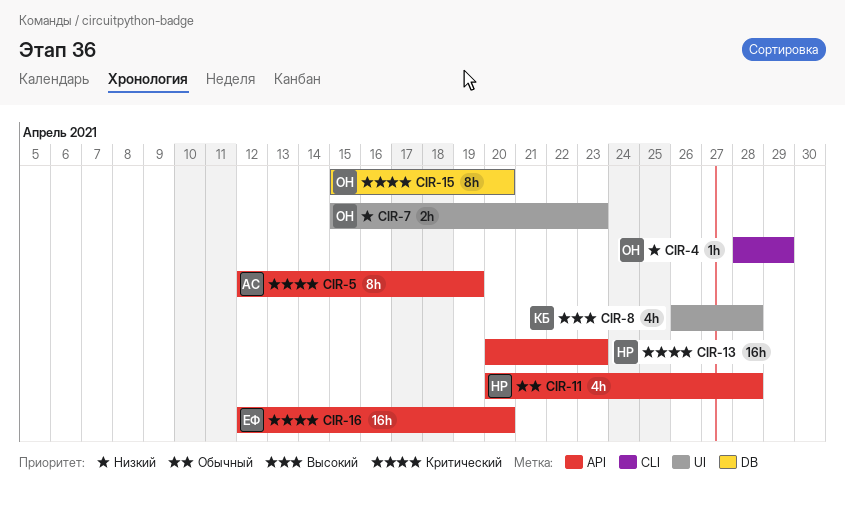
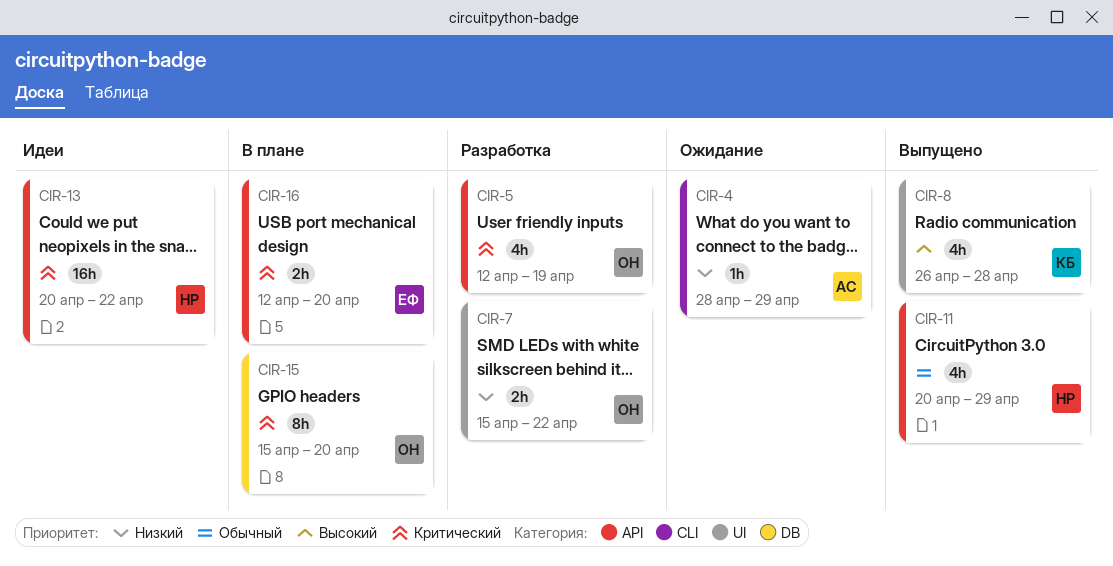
CIR-4, owner: ОН -> АС
CIR-5, owner: АС -> ОН
CIR-5, estimate: 8h -> 4h
CIR-7, due: Apr 23 -> Apr 22
CIR-11, due: Apr 28 -> Apr 29
CIR-13, due: Apr 23 -> Apr 22
CIR-16, estimate: 16h -> 2h

